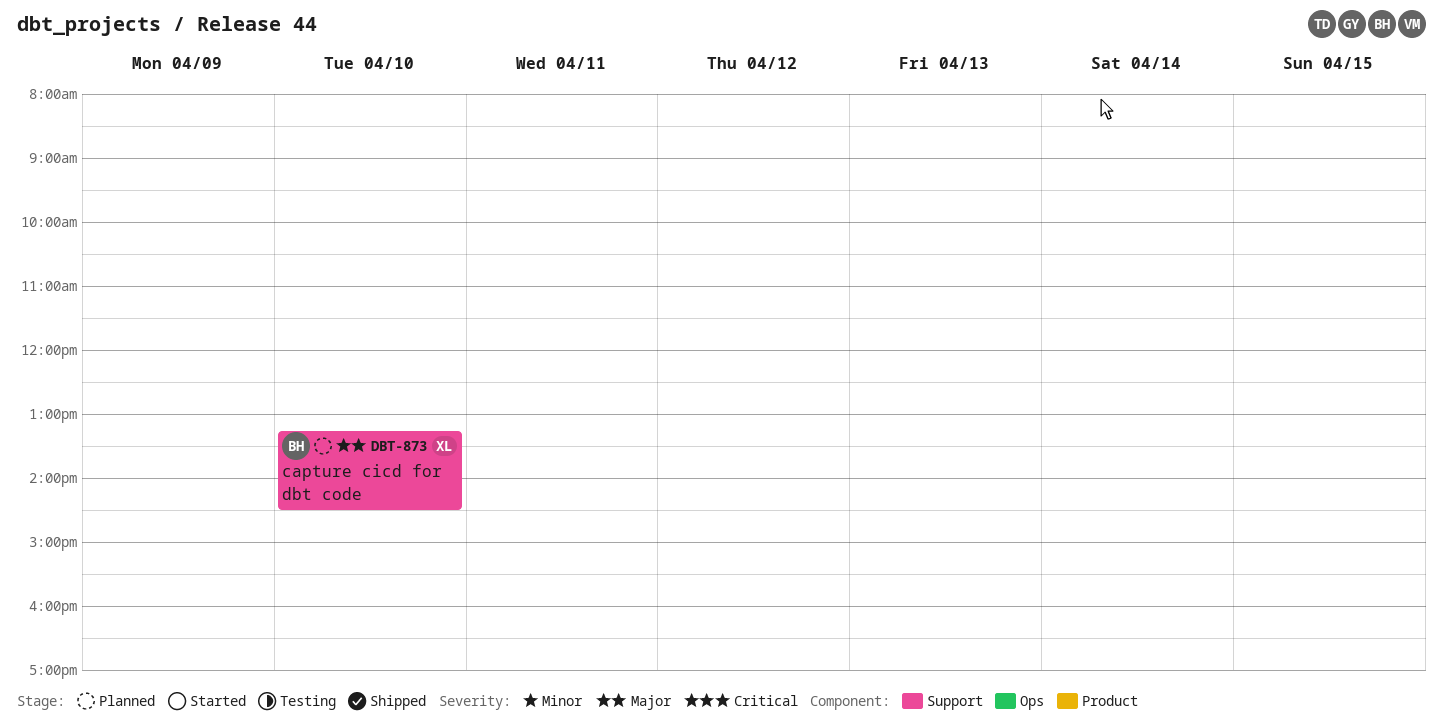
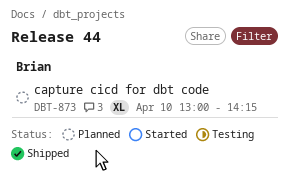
DBT-873, begins: 13:15 -> 13:00
DBT-873, ends: 14:30 -> 14:15

